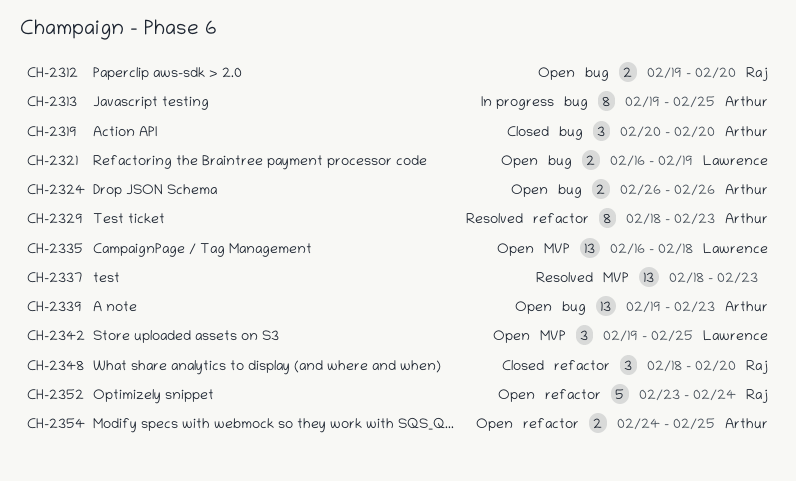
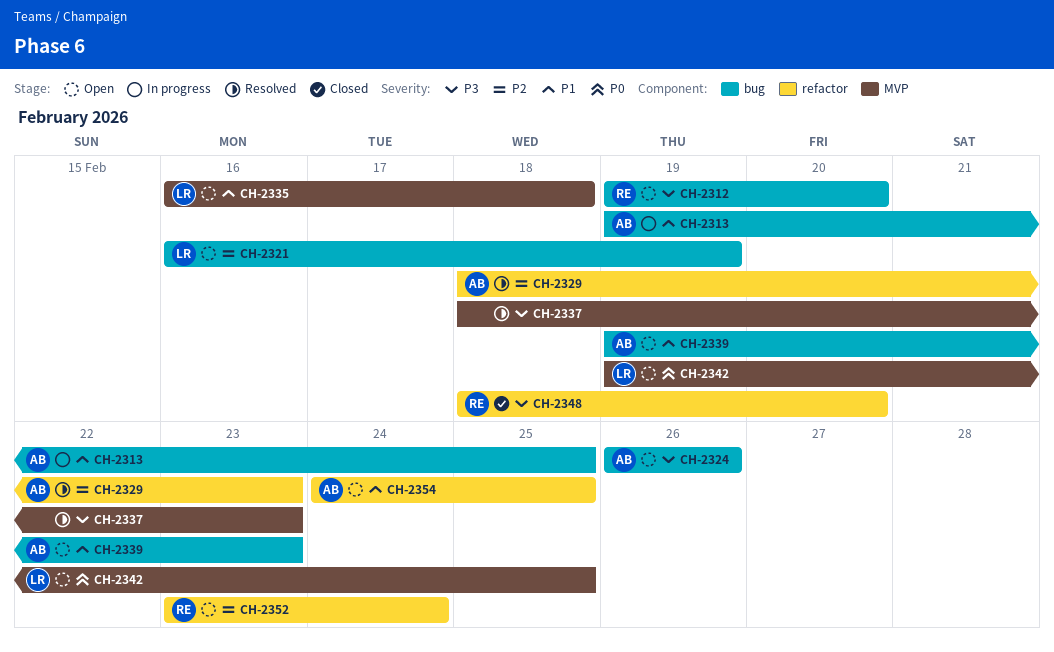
CH-2319: present -> none

